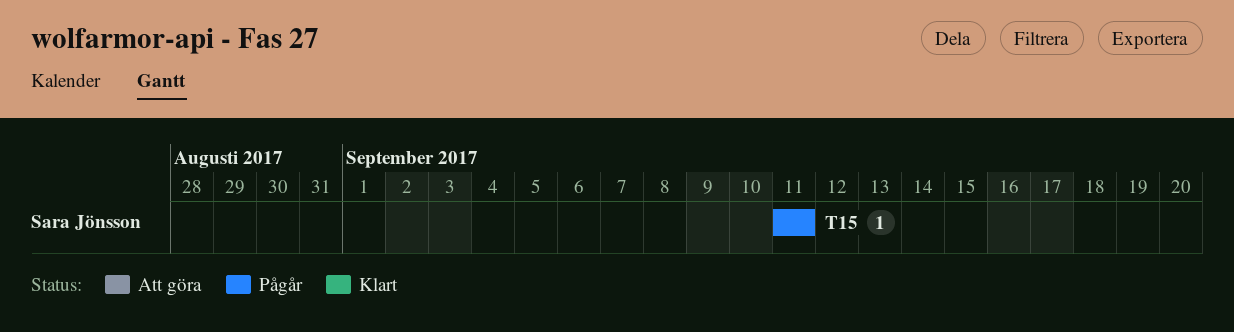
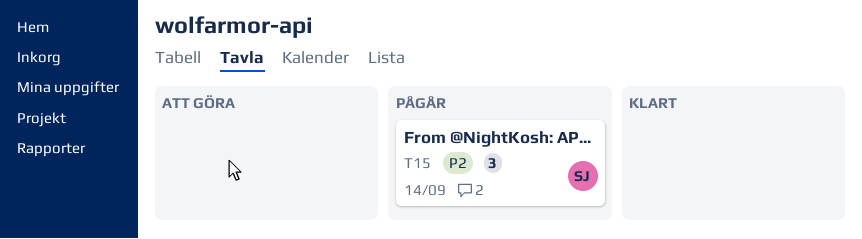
T15, estimate: 1 -> 3
T15, due: Sep 11 -> Sep 14

